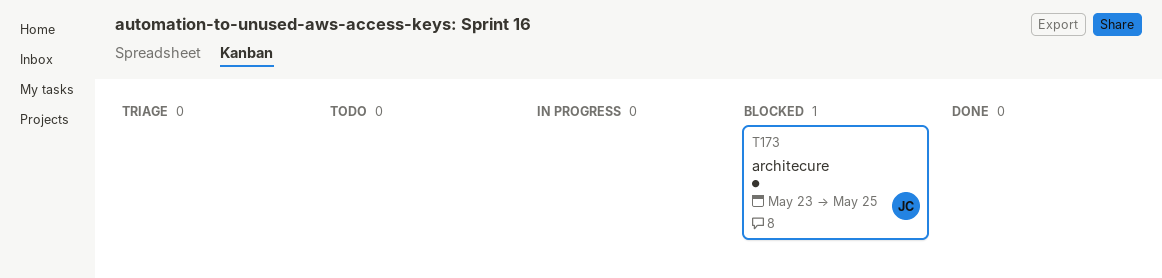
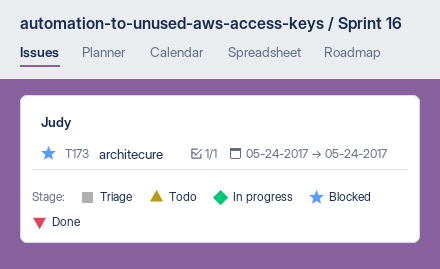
T173, start: May 23 -> May 24
T173, due: May 25 -> May 24

